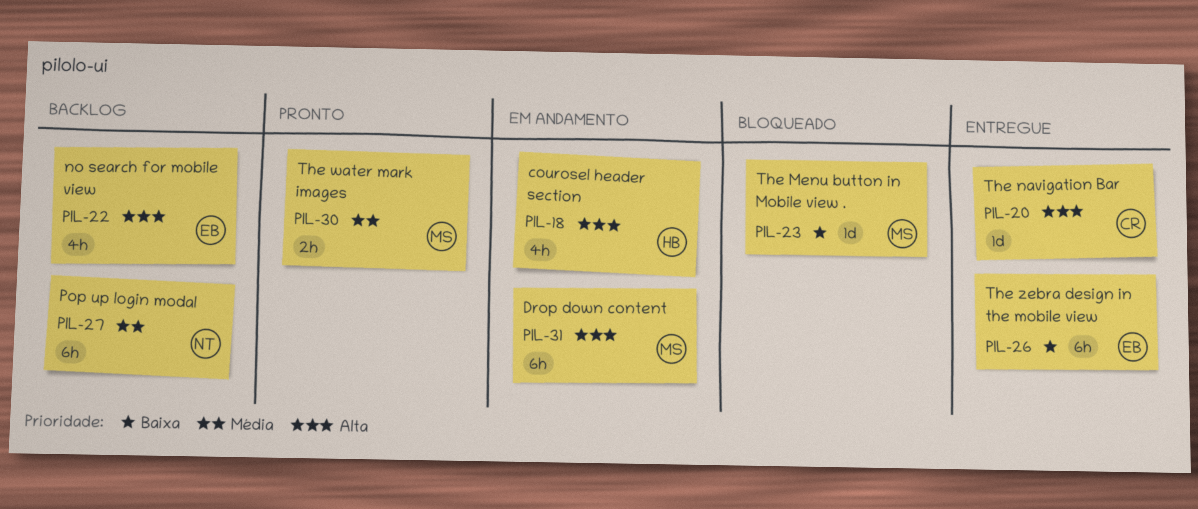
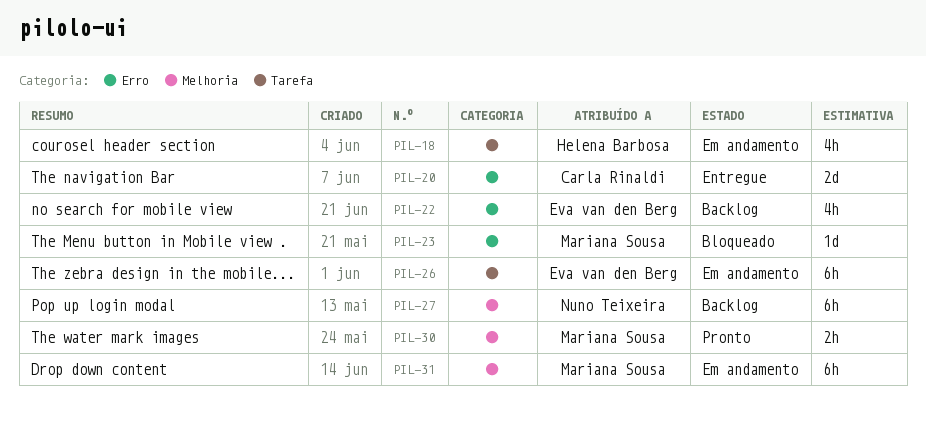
PIL-20, estimate: 1d -> 2d
PIL-26, status: Entregue -> Em andamento

